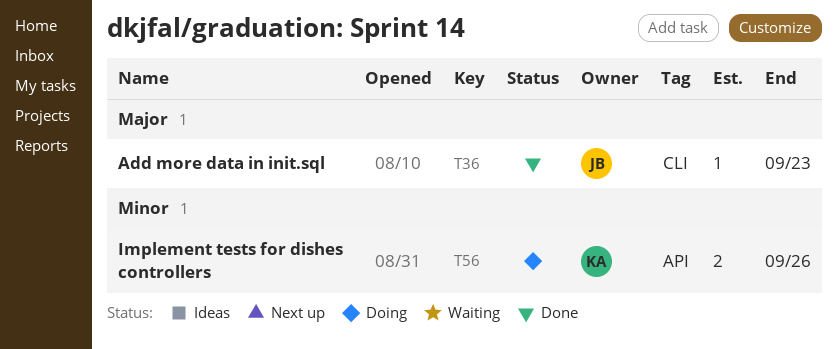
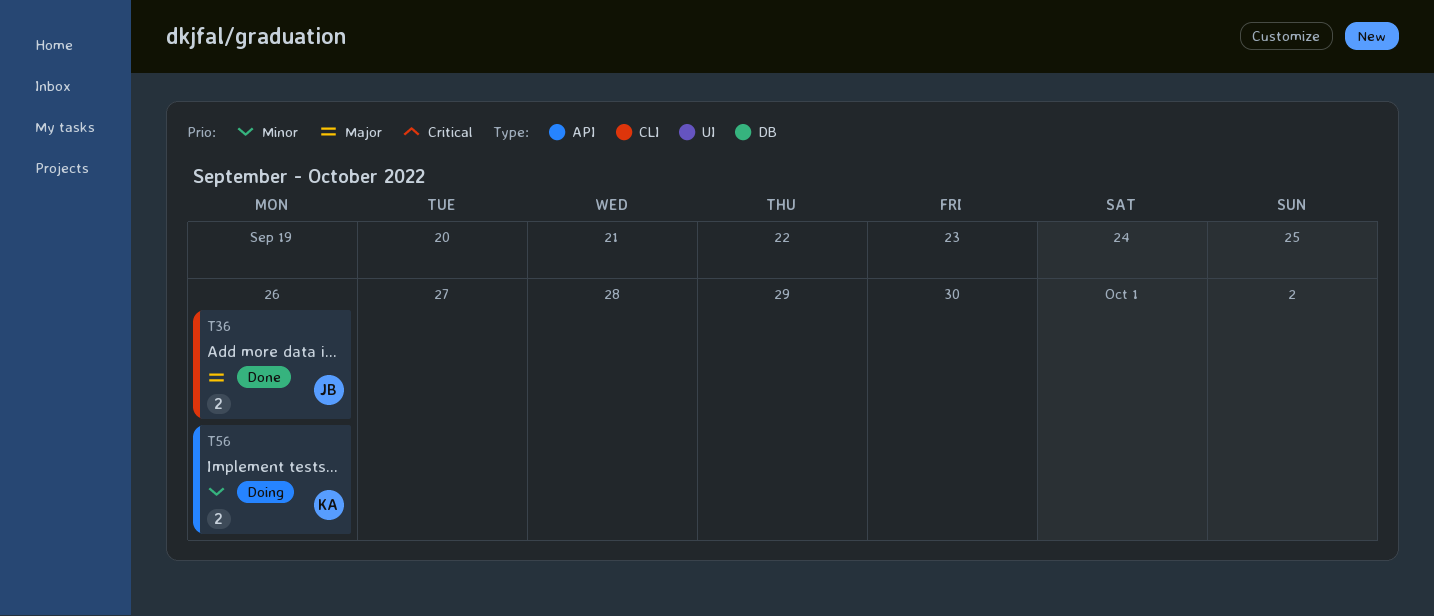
T36, estimate: 1 -> 2
T36, due: Sep 23 -> Sep 26

